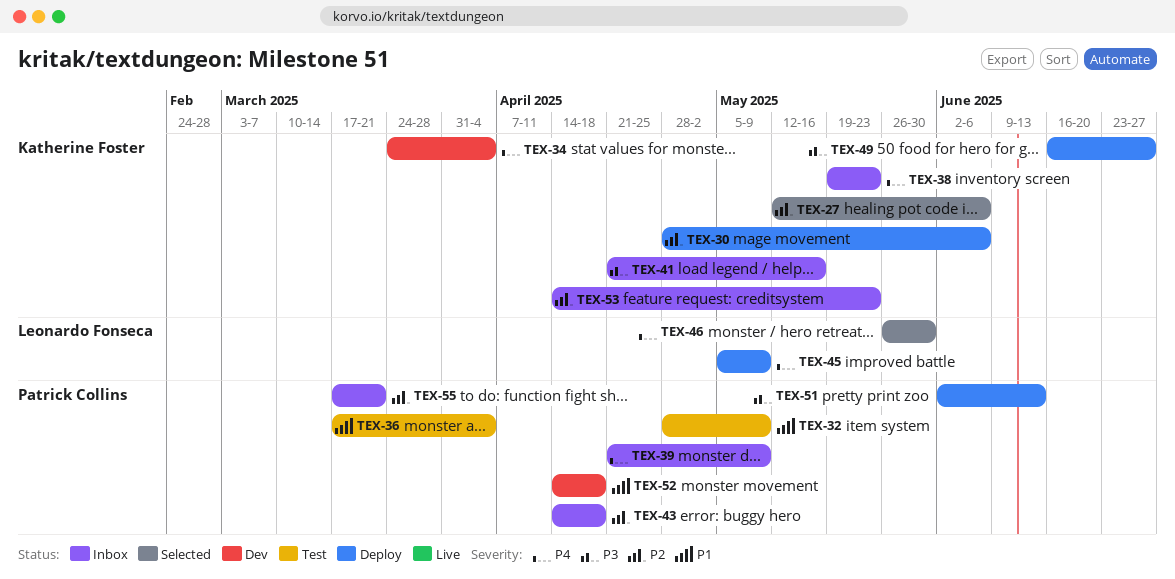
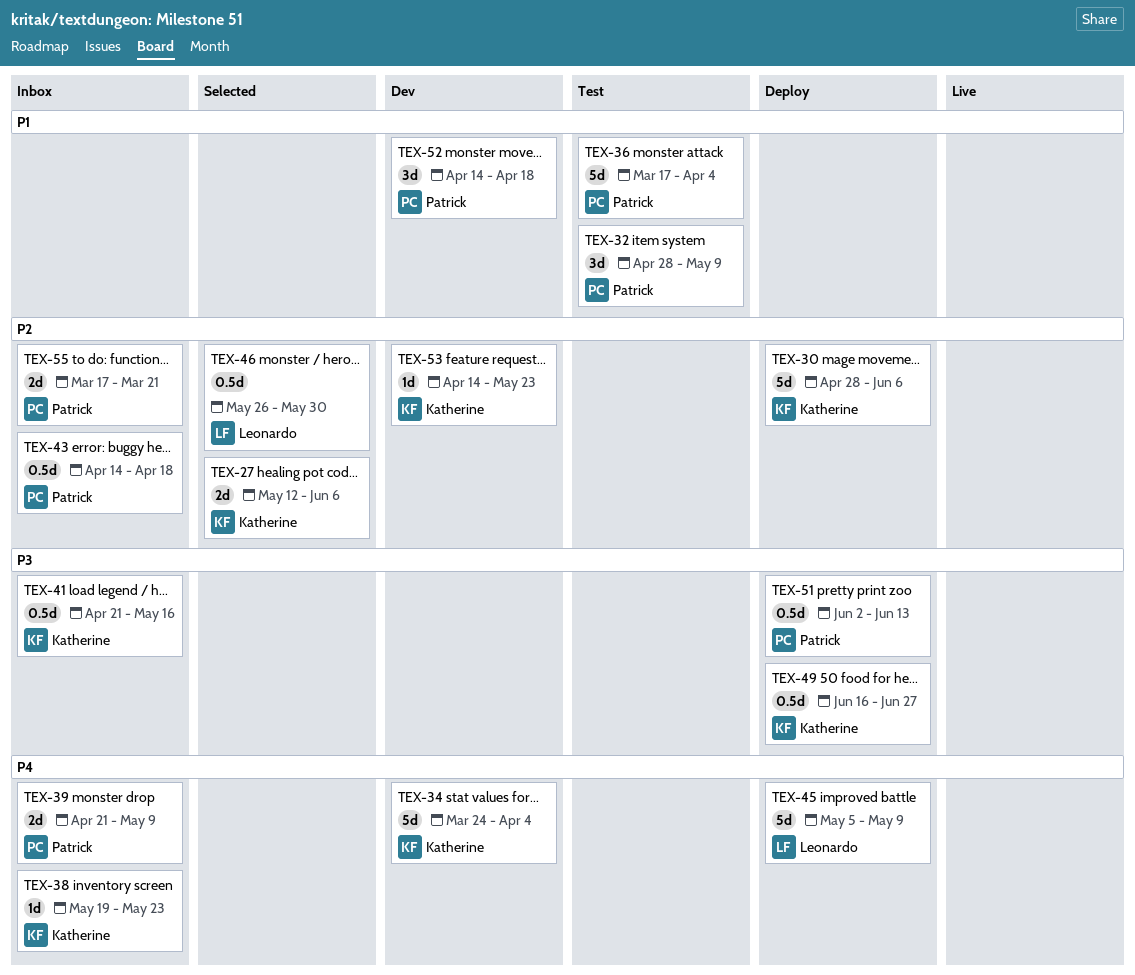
TEX-46, priority: P4 -> P2
TEX-53, status: Inbox -> Dev

